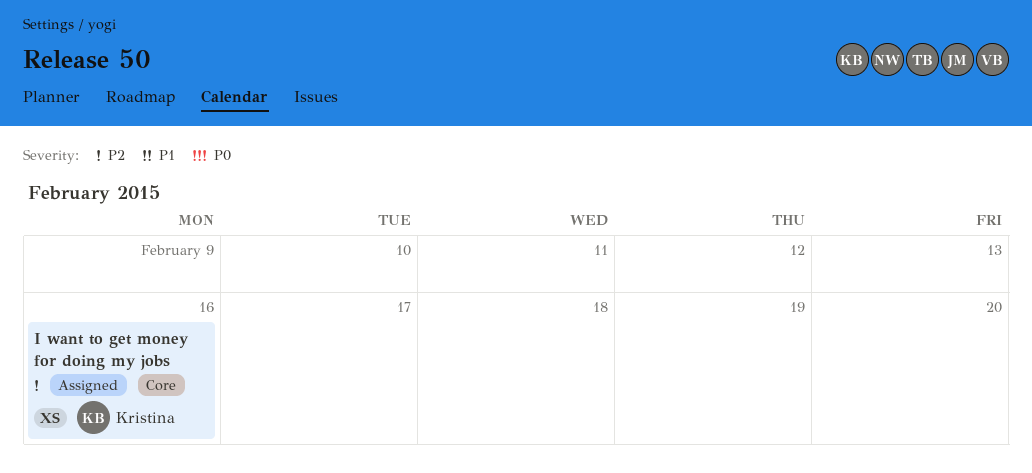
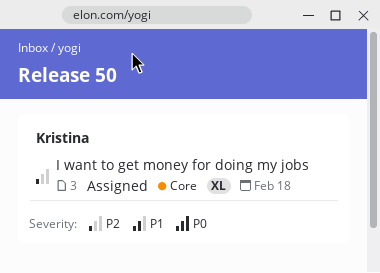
I want to get money for doing my jobs, estimate: XS -> XL
I want to get money for doing my jobs, due: Feb 16 -> Feb 18

